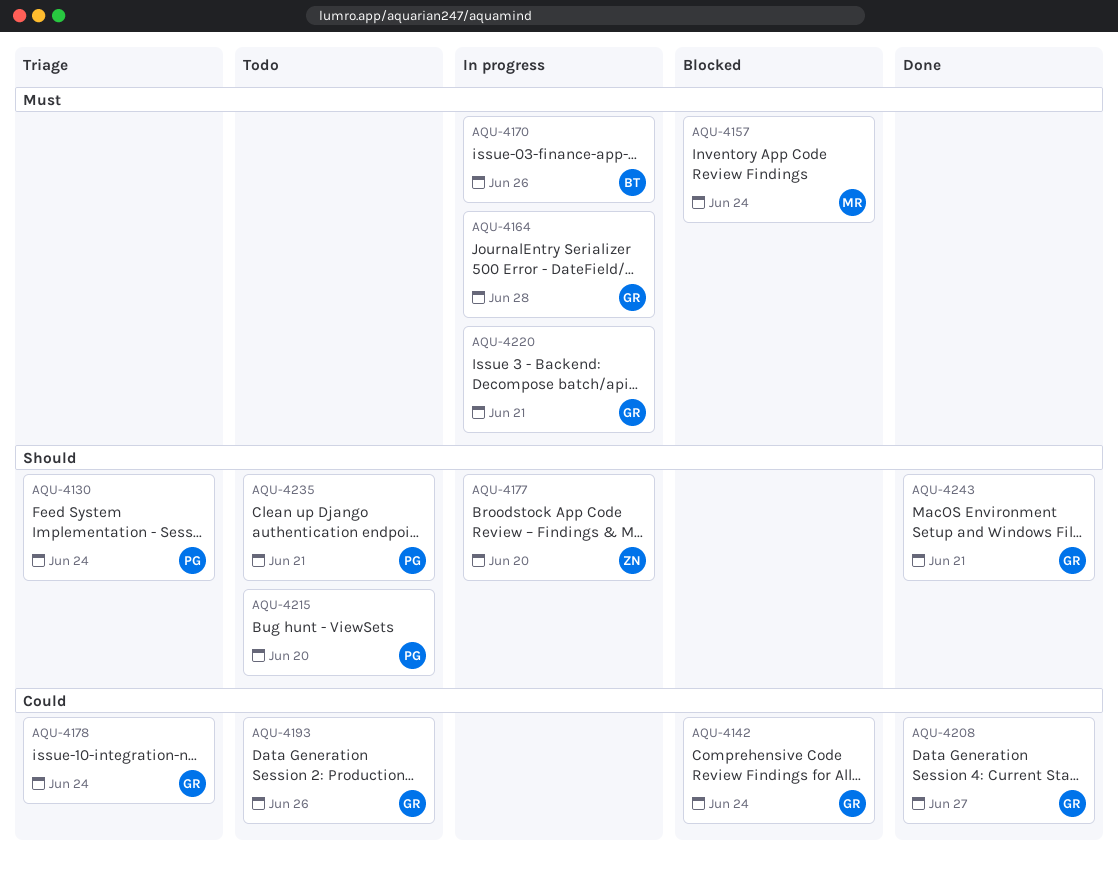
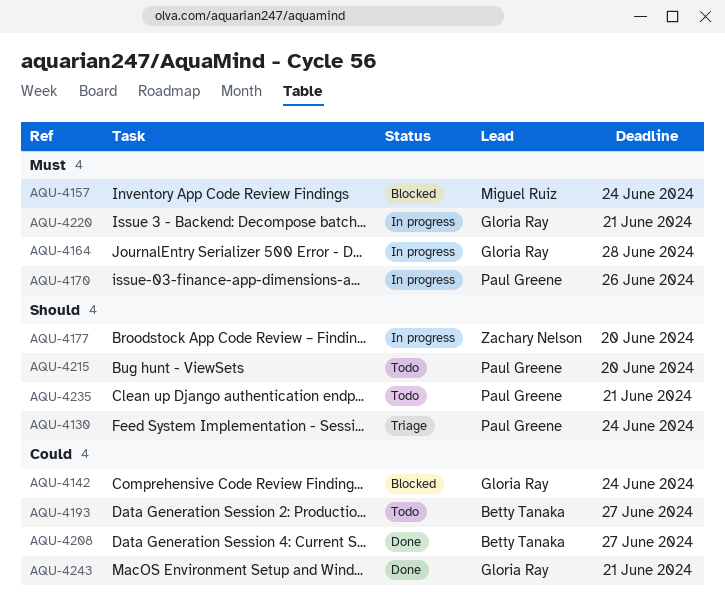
AQU-4170, owner: Betty Tanaka -> Paul Greene
AQU-4178: present -> none
AQU-4193, owner: Gloria Ray -> Betty Tanaka
AQU-4193, due: Jun 26 -> Jun 27
AQU-4208, owner: Gloria Ray -> Betty Tanaka
AQU-4243, priority: Should -> Could

